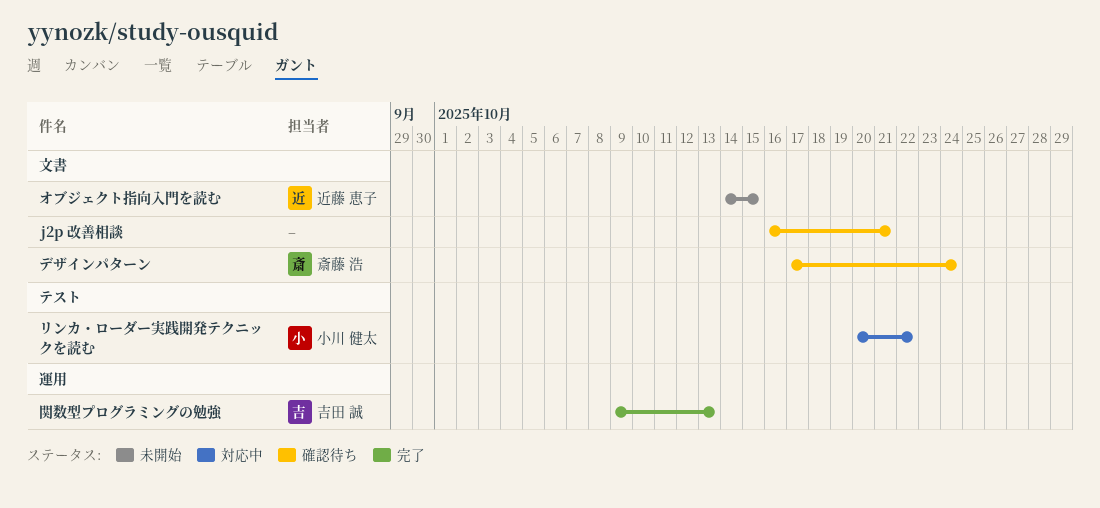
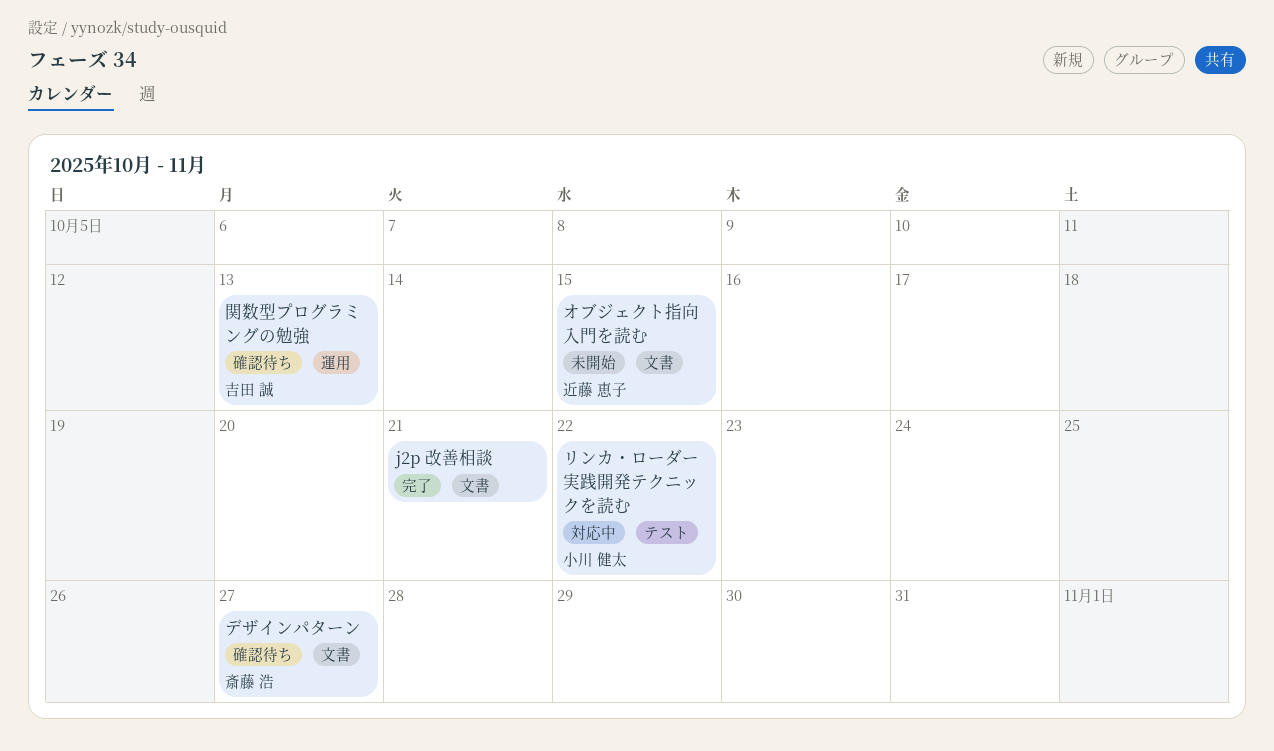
j2p 改善相談, status: 確認待ち -> 完了
デザインパターン, due: Oct 24 -> Oct 27
関数型プログラミングの勉強, status: 完了 -> 確認待ち

